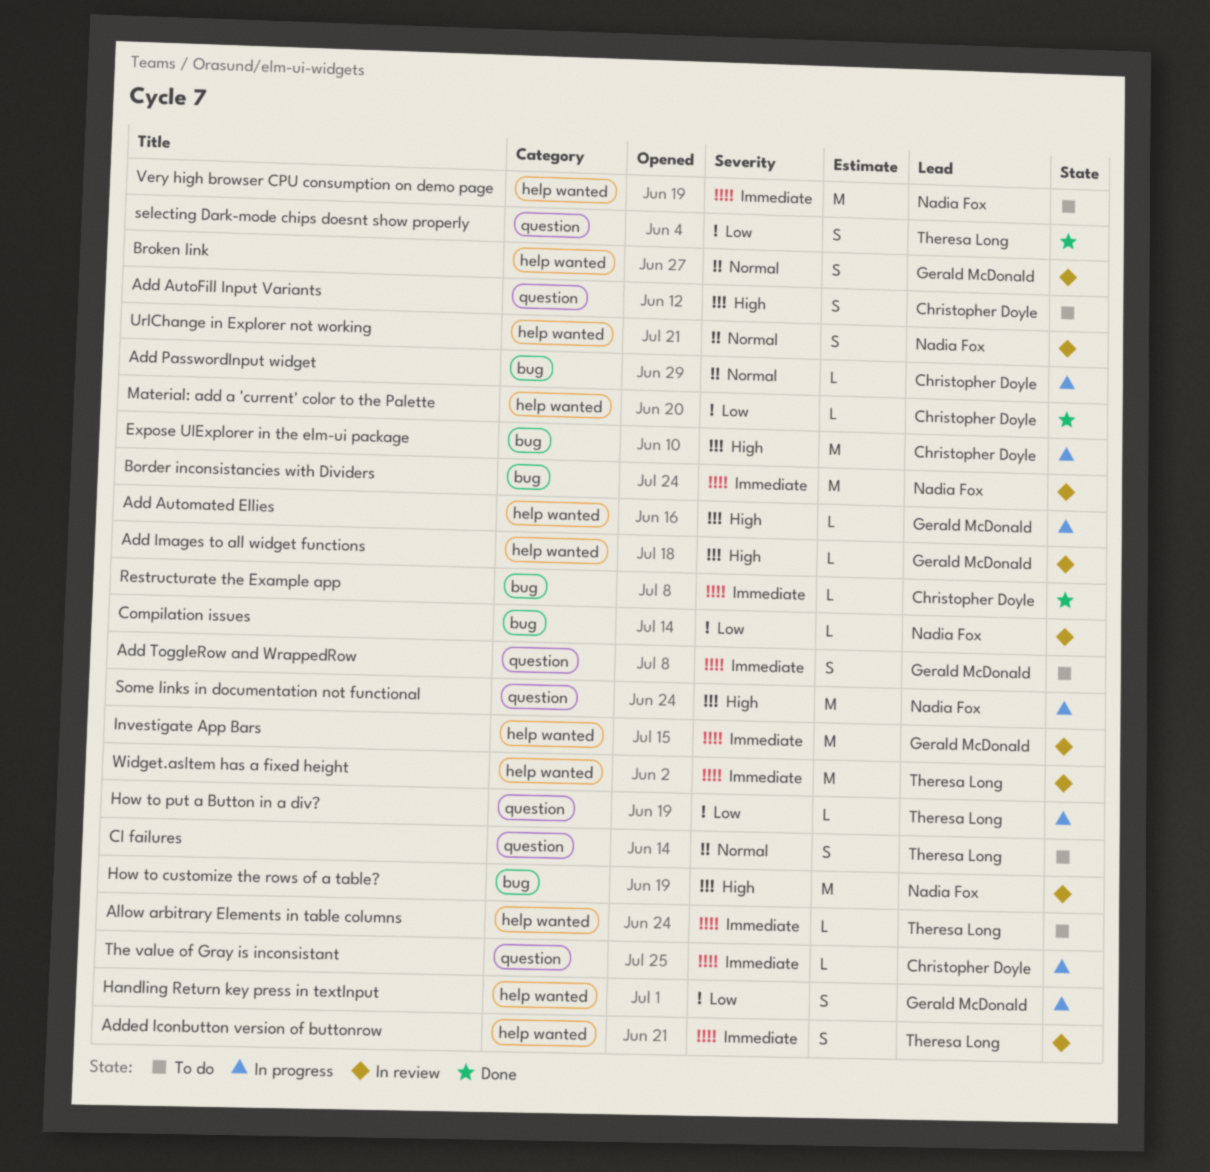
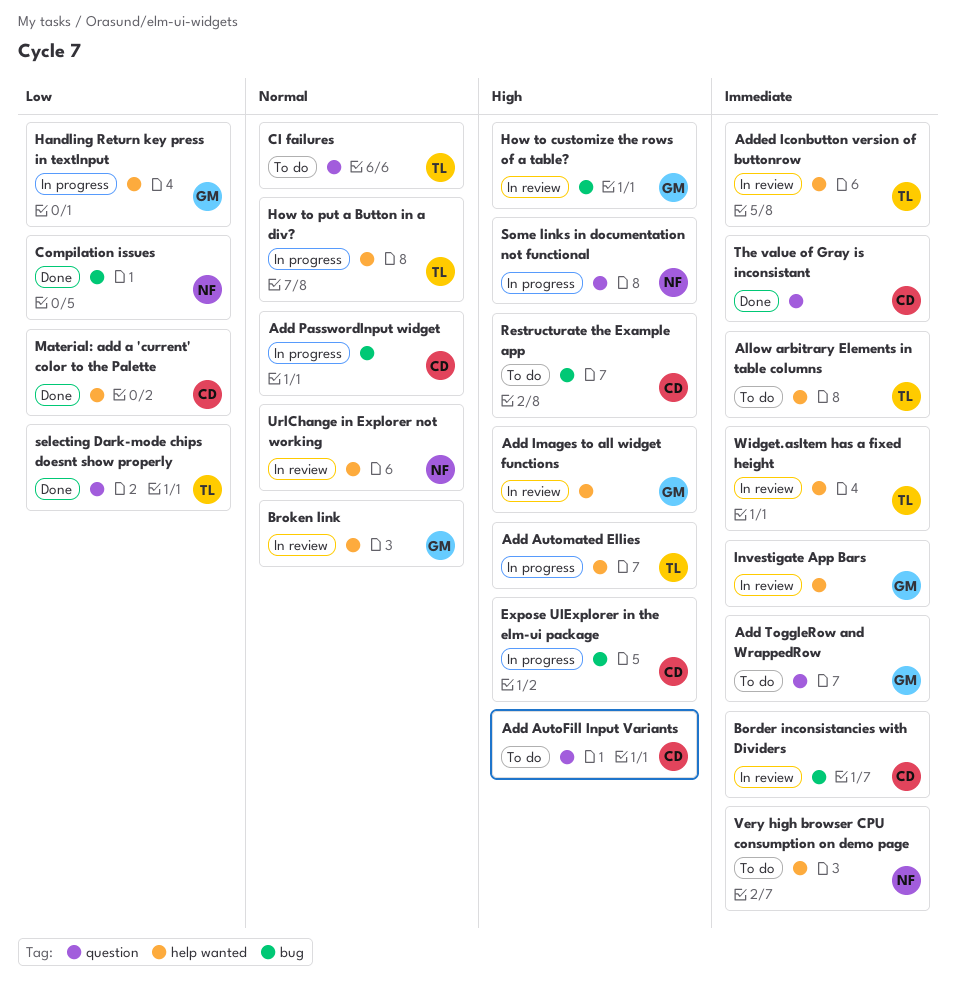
Add Automated Ellies, owner: Gerald McDonald -> Theresa Long
Border inconsistancies with Dividers, owner: Nadia Fox -> Christopher Doyle
Compilation issues, status: In review -> Done
How to customize the rows of a table?, owner: Nadia Fox -> Gerald McDonald
How to put a Button in a div?, priority: Low -> Normal
How to put a Button in a div?, label: question -> help wanted
Restructurate the Example app, status: Done -> To do
Restructurate the Example app, priority: Immediate -> High
The value of Gray is inconsistant, status: In progress -> Done

